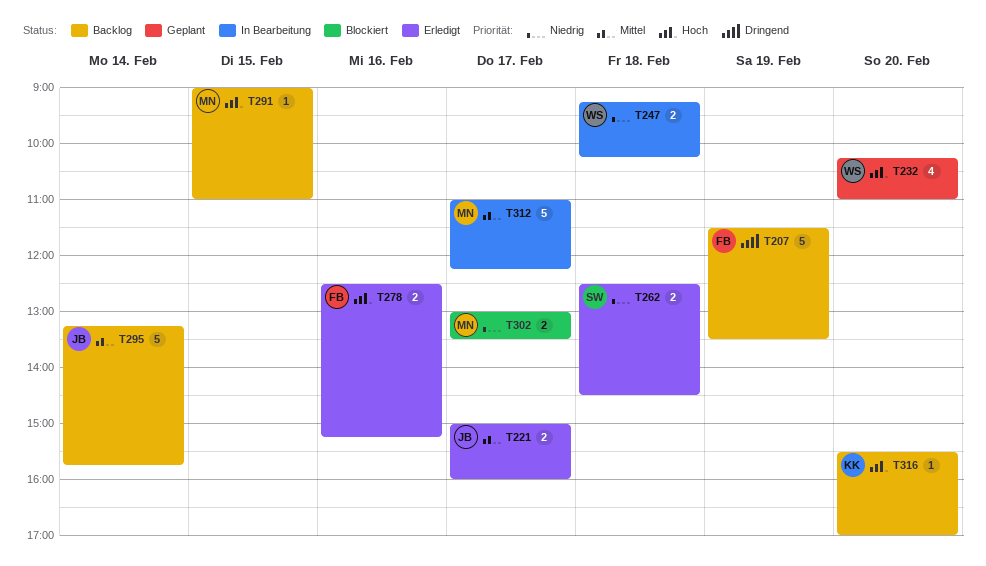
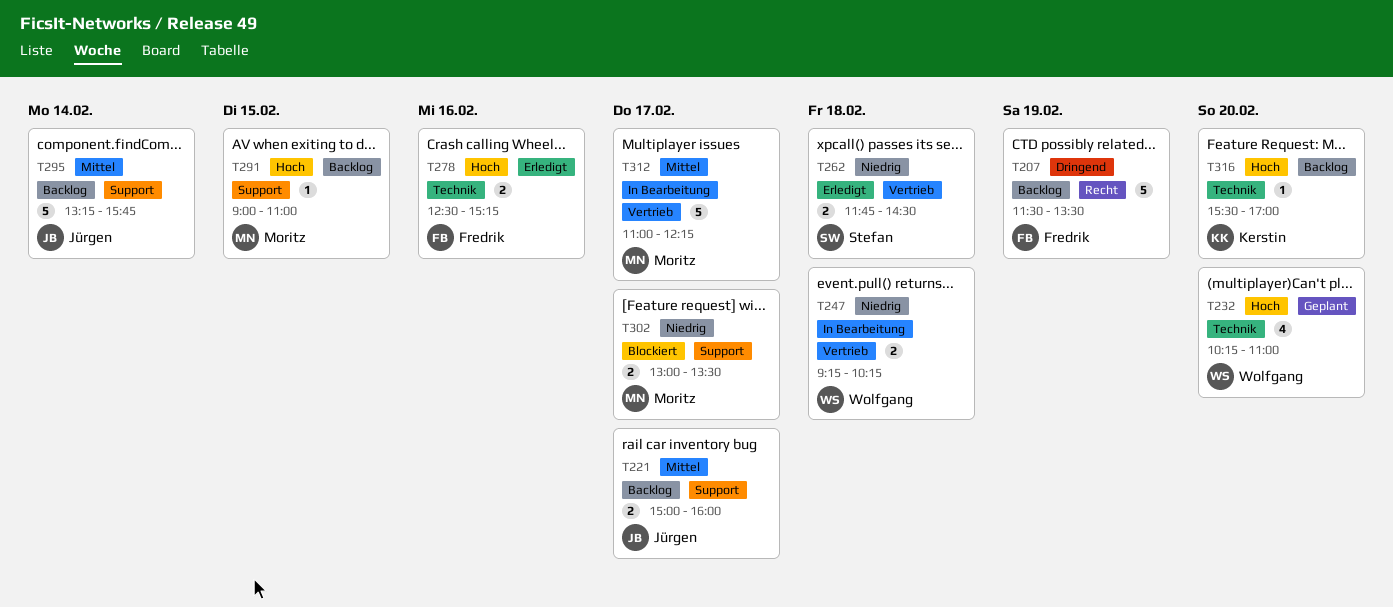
T221, status: Erledigt -> Backlog
T262, begins: 12:30 -> 11:45

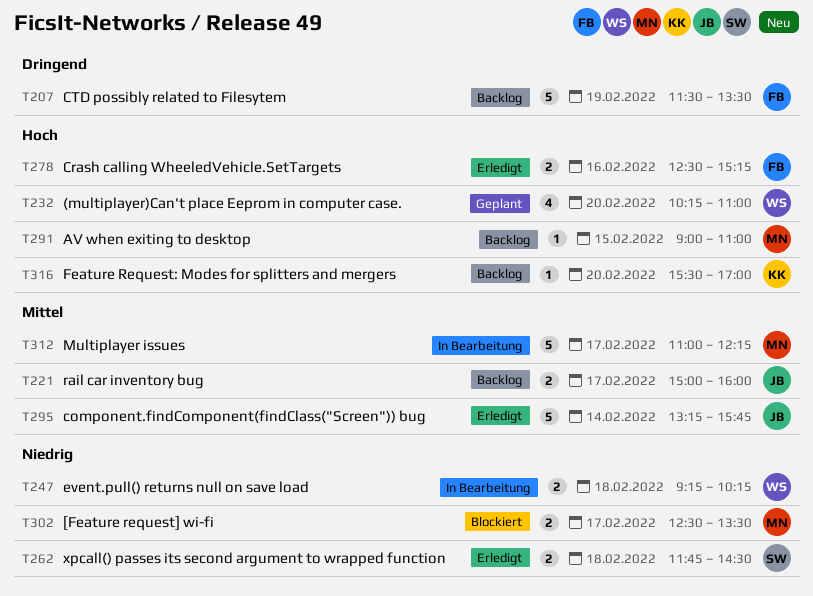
T295, status: Backlog -> Erledigt
T302, begins: 13:00 -> 12:30

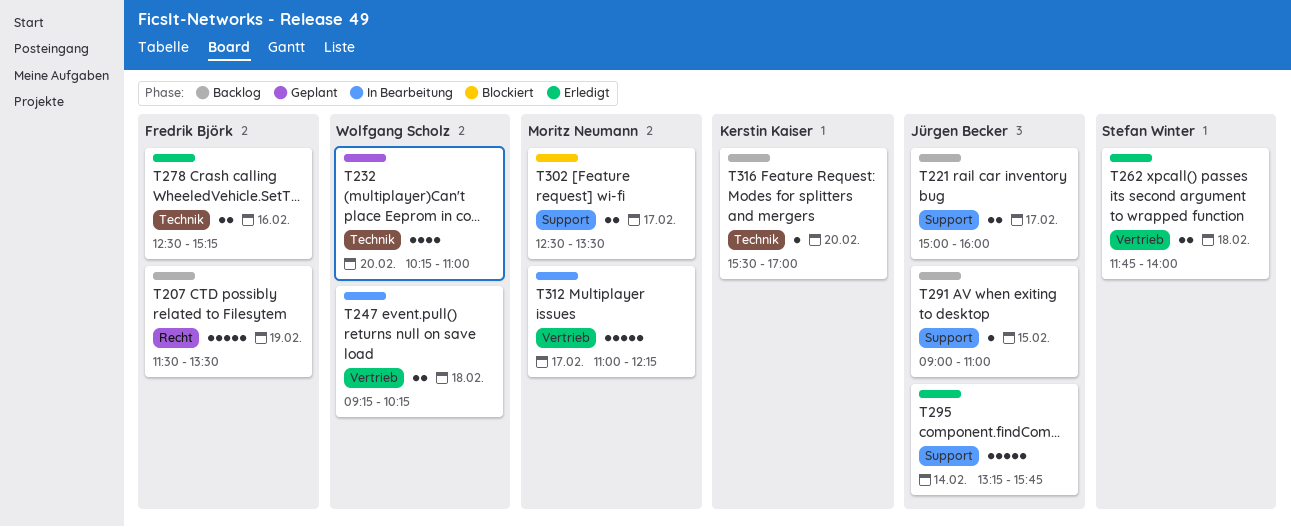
T262, ends: 14:30 -> 14:00
T291, owner: Moritz Neumann -> Jürgen Becker

